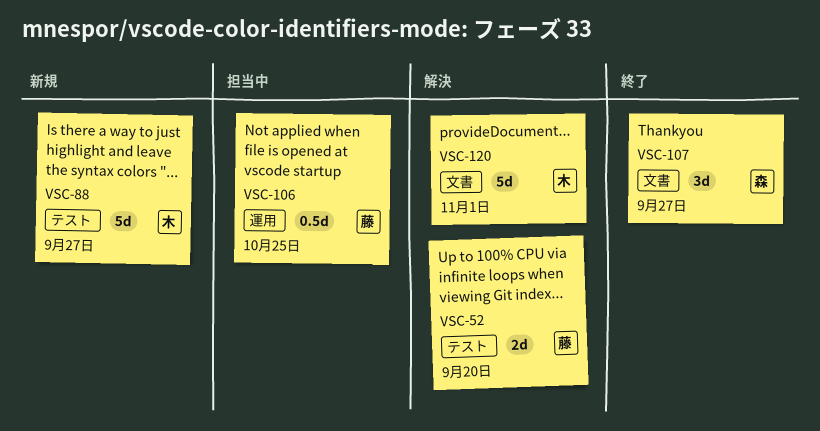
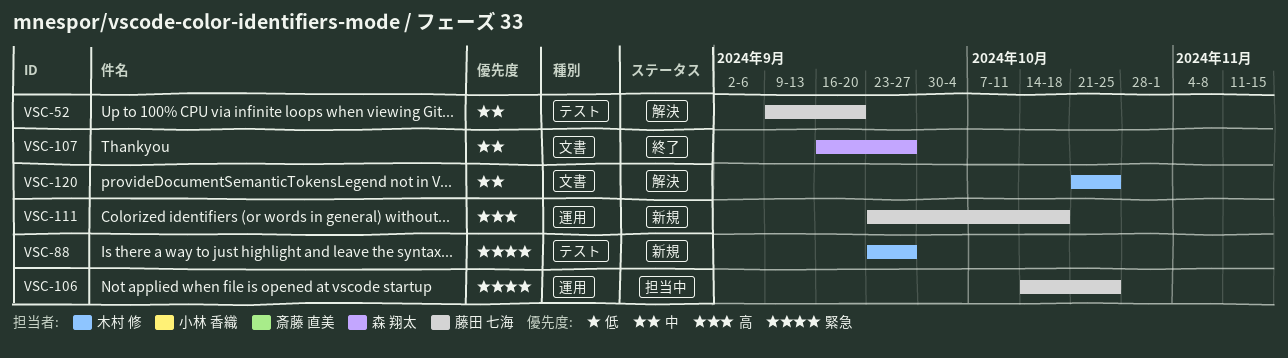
VSC-111: none -> present
VSC-120, due: Nov 1 -> Oct 25

